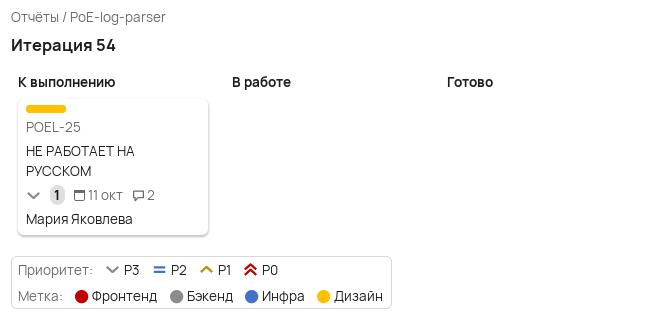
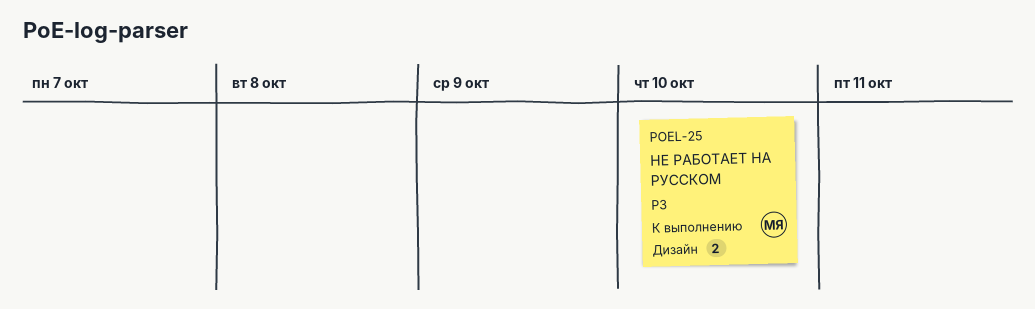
POEL-25, estimate: 1 -> 2
POEL-25, due: Oct 11 -> Oct 10

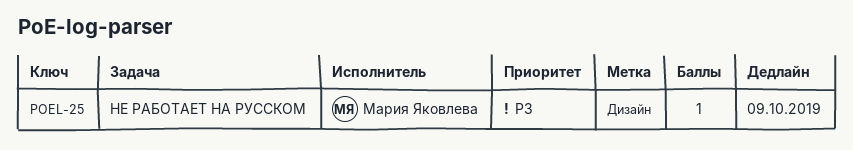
POEL-25, estimate: 2 -> 1
POEL-25, due: Oct 10 -> Oct 9

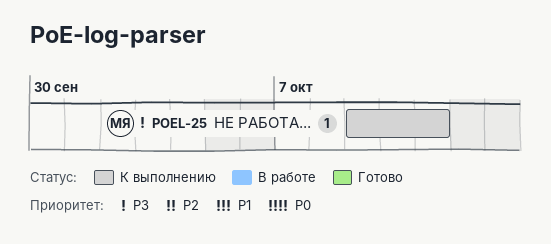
POEL-25, due: Oct 9 -> Oct 11

